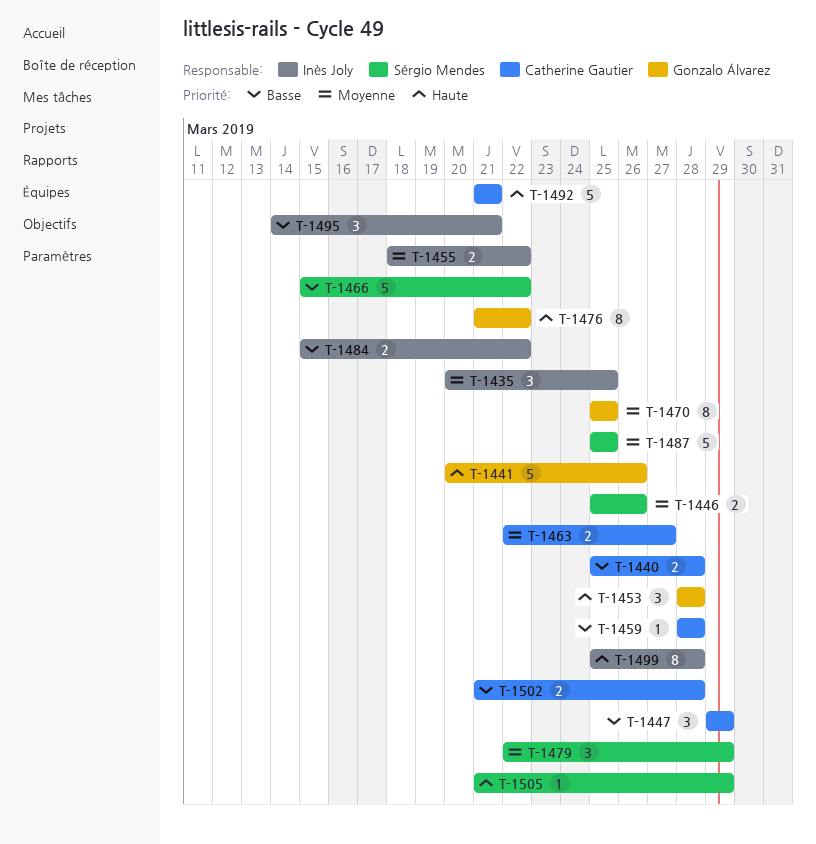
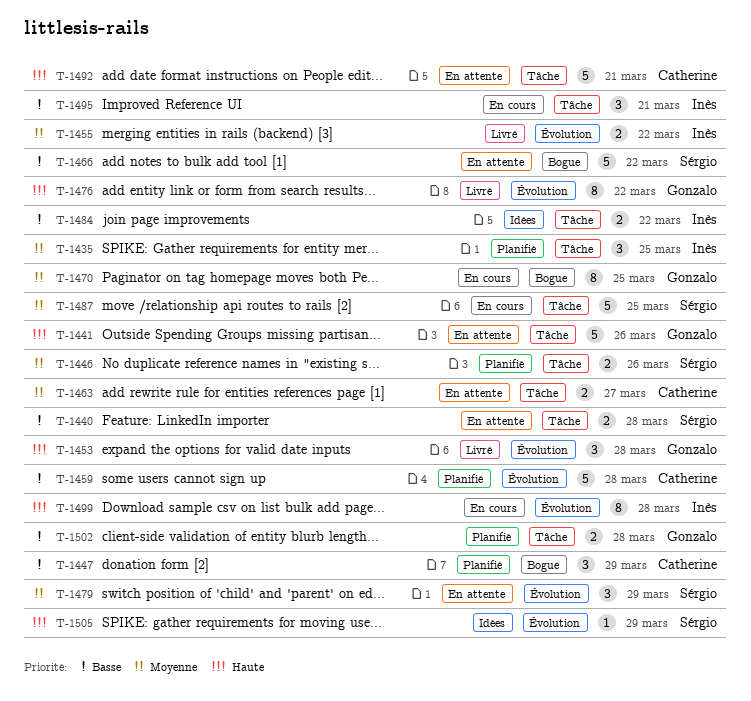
T-1440, owner: Catherine Gautier -> Sérgio Mendes
T-1459, estimate: 1 -> 5
T-1502, owner: Catherine Gautier -> Gonzalo Álvarez

